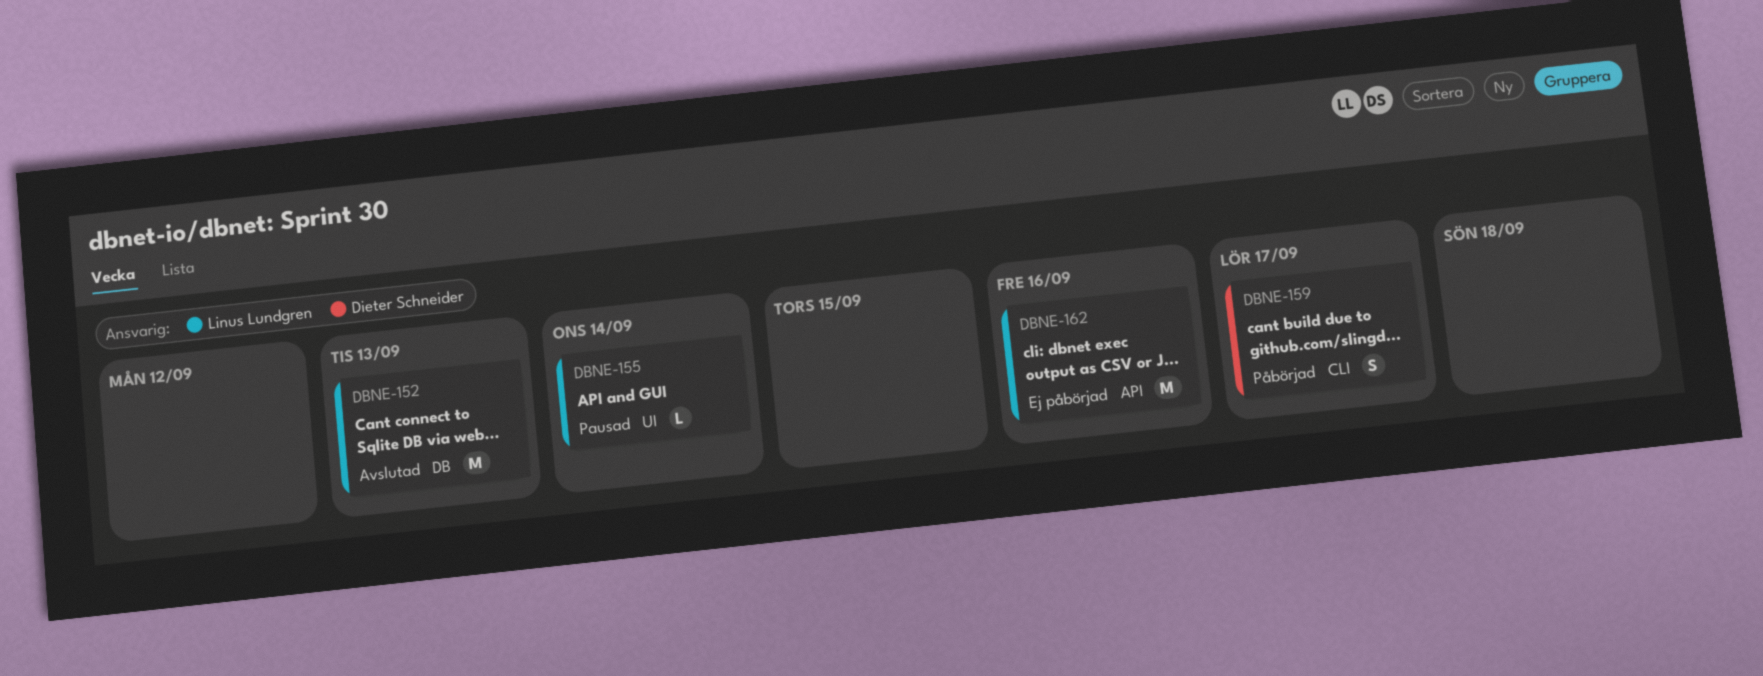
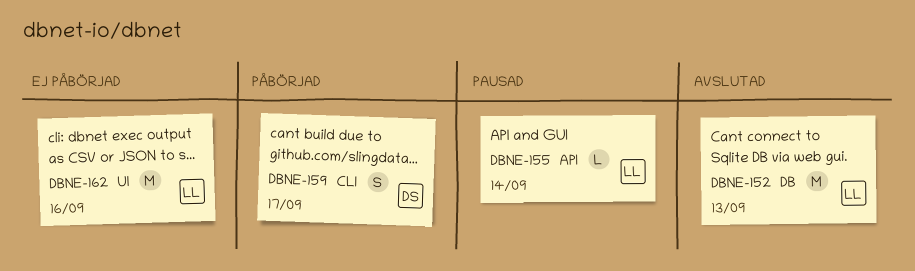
DBNE-155, label: UI -> API
DBNE-162, label: API -> UI

